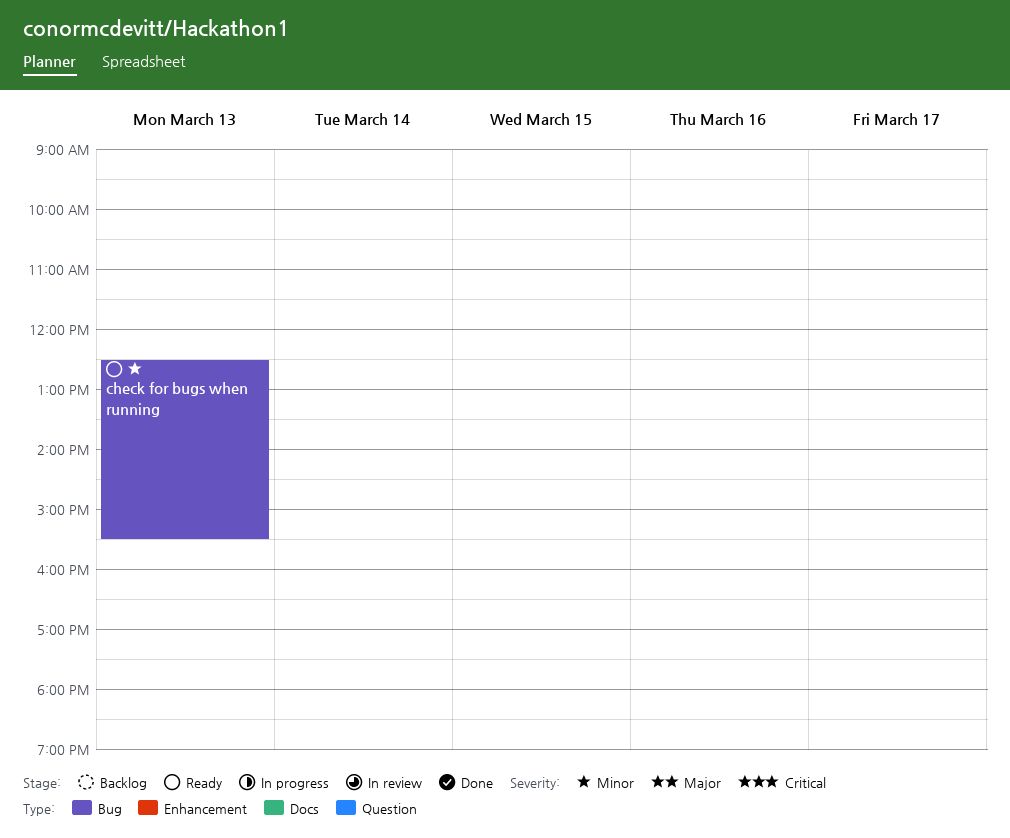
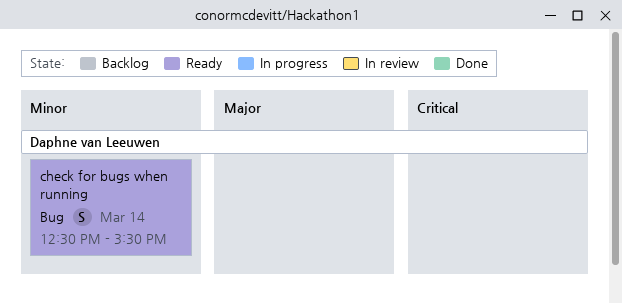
check for bugs when running, day: Mar 13 -> Mar 14

